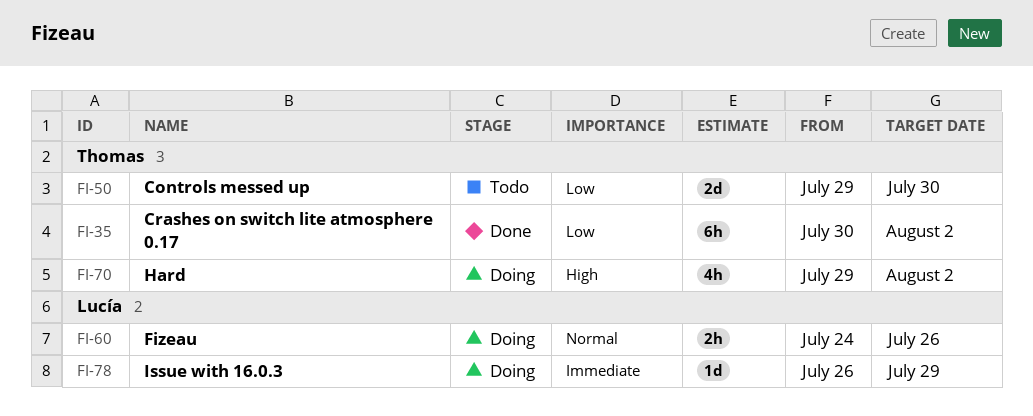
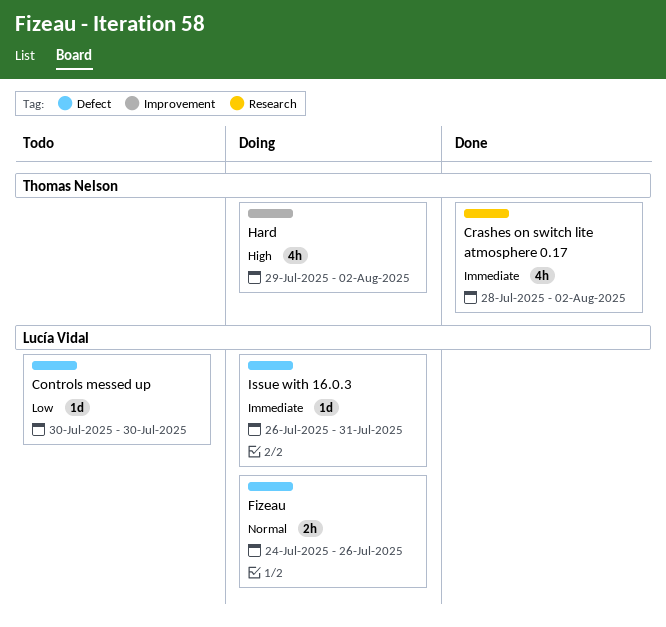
Controls messed up, owner: Thomas Nelson -> Lucía Vidal
Controls messed up, estimate: 2d -> 1d
Controls messed up, start: Jul 29 -> Jul 30
Crashes on switch lite atmosphere 0.17, priority: Low -> Immediate
Crashes on switch lite atmosphere 0.17, estimate: 6h -> 4h
Crashes on switch lite atmosphere 0.17, start: Jul 30 -> Jul 28
Issue with 16.0.3, due: Jul 29 -> Jul 31

